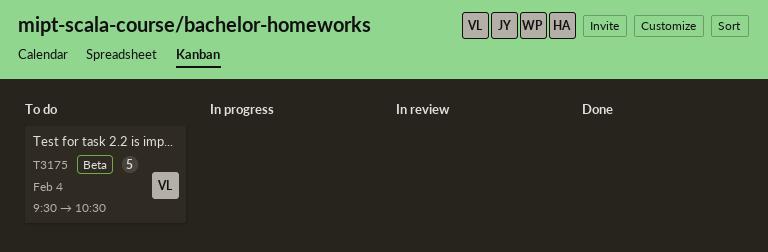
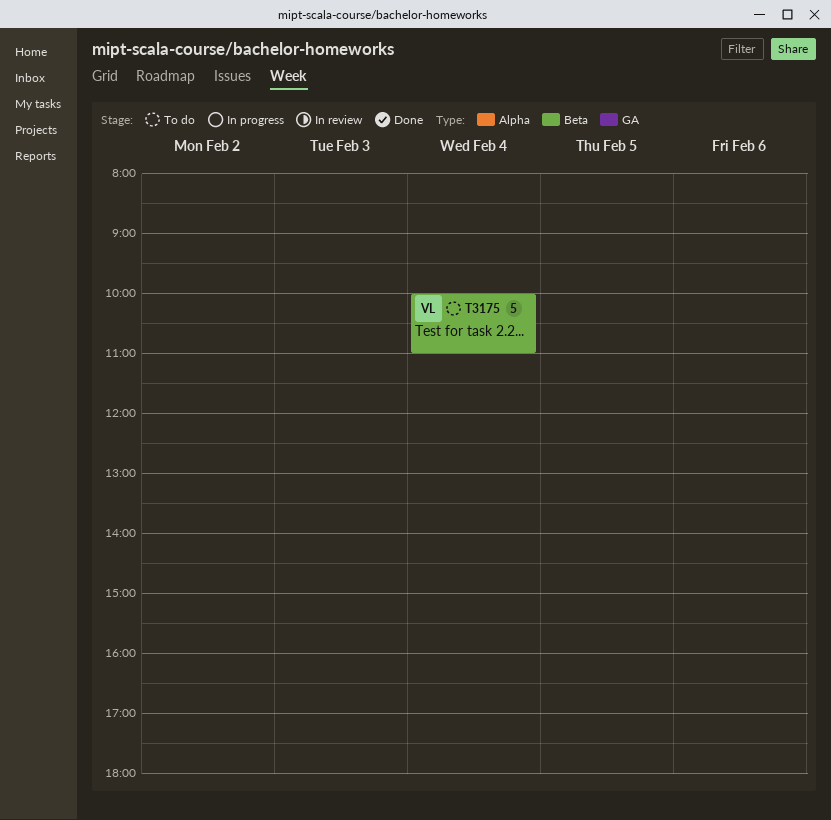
T3175, begins: 09:30 -> 10:00
T3175, ends: 10:30 -> 11:00

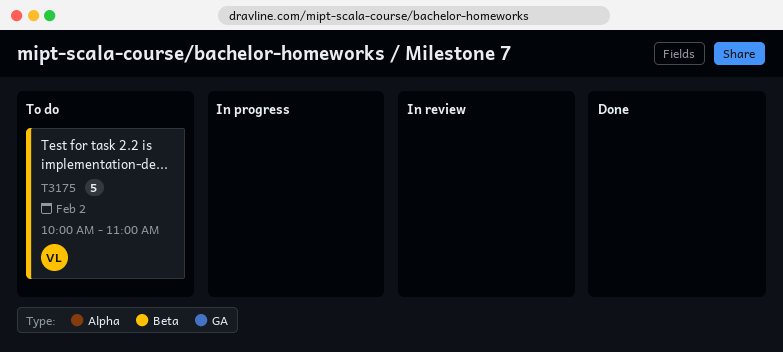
T3175, day: Feb 4 -> Feb 2

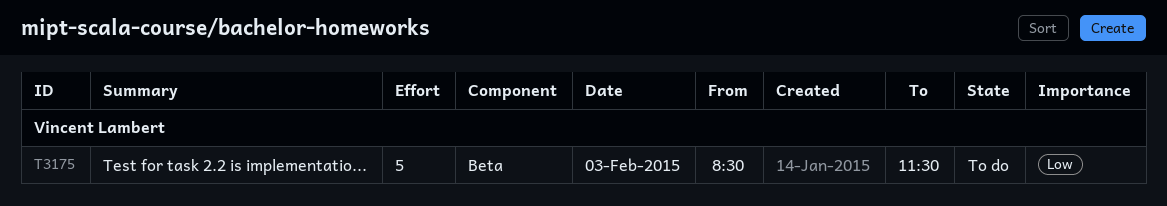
T3175, day: Feb 2 -> Feb 3
T3175, begins: 10:00 -> 08:30
T3175, ends: 11:00 -> 11:30

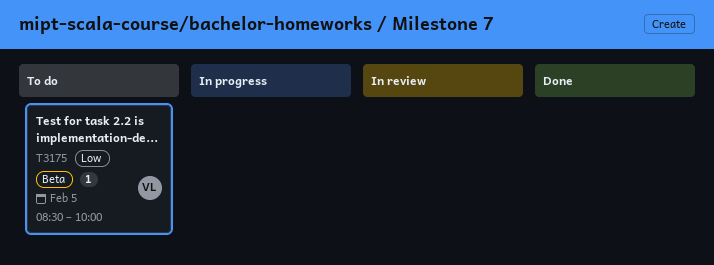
T3175, estimate: 5 -> 1
T3175, day: Feb 3 -> Feb 5
T3175, ends: 11:30 -> 10:00

